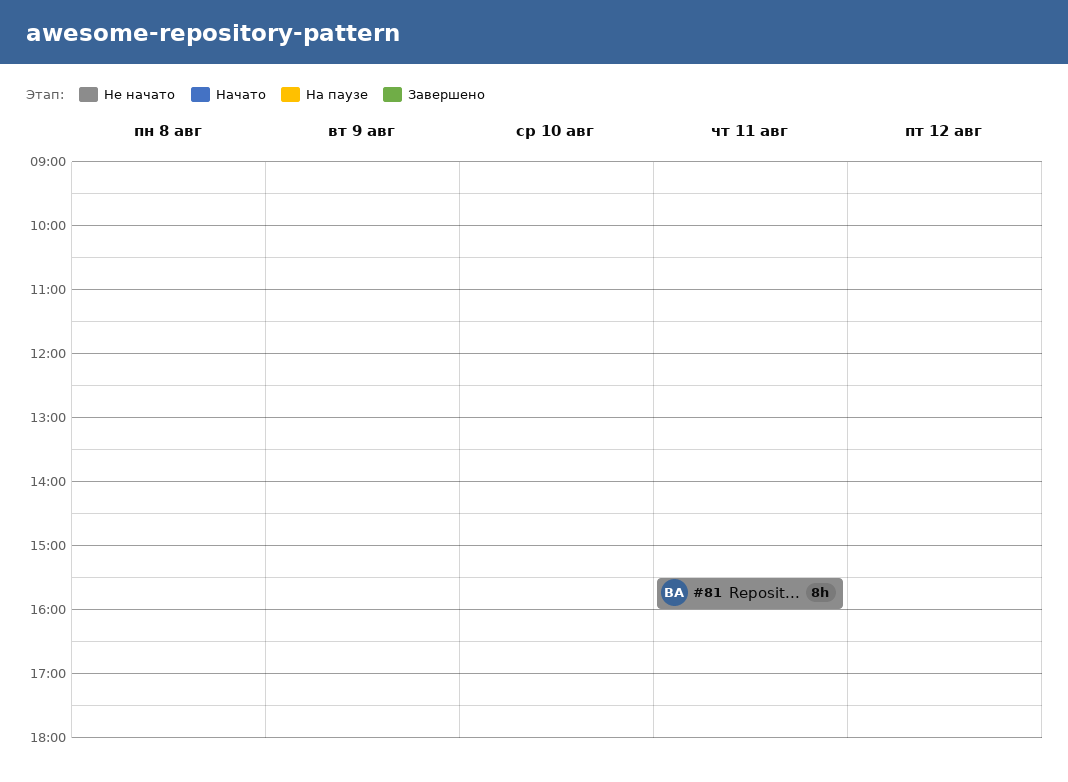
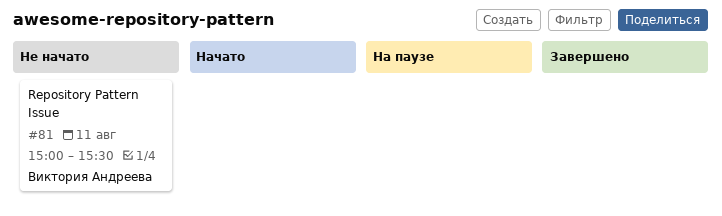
#81, begins: 15:30 -> 15:00
#81, ends: 16:00 -> 15:30

